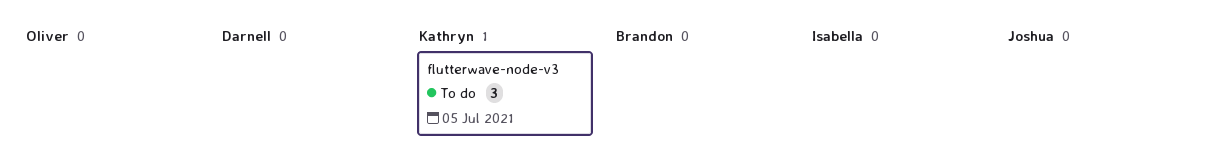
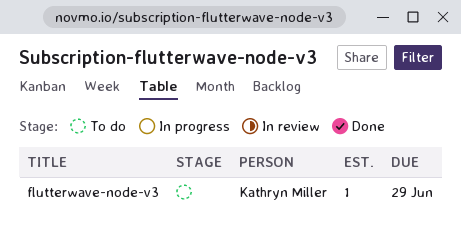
flutterwave-node-v3, estimate: 3 -> 1
flutterwave-node-v3, due: Jul 5 -> Jun 29

